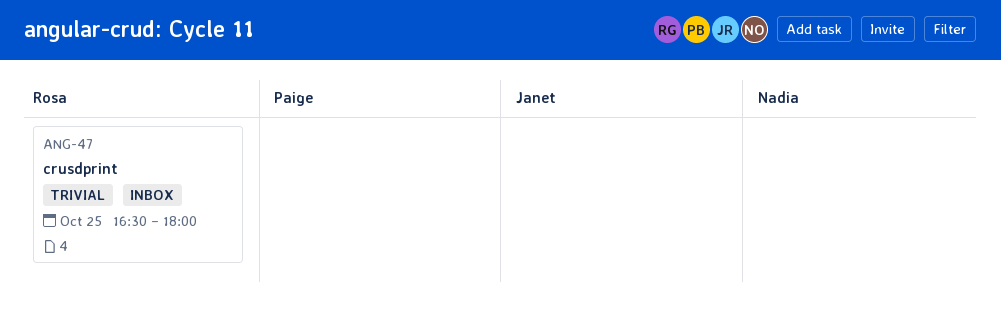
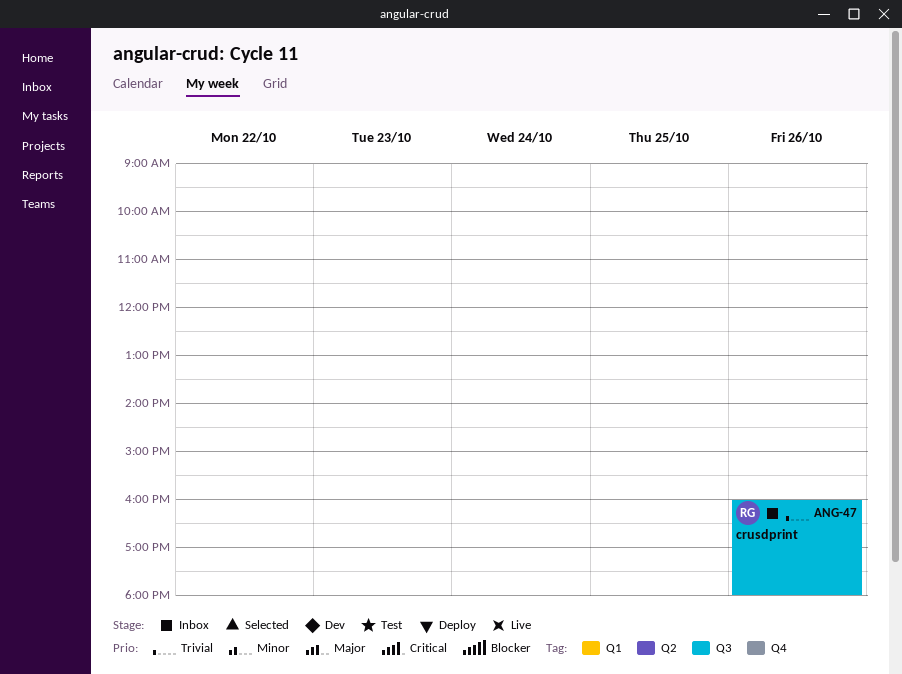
ANG-47, day: Oct 25 -> Oct 26
ANG-47, begins: 16:30 -> 16:00

